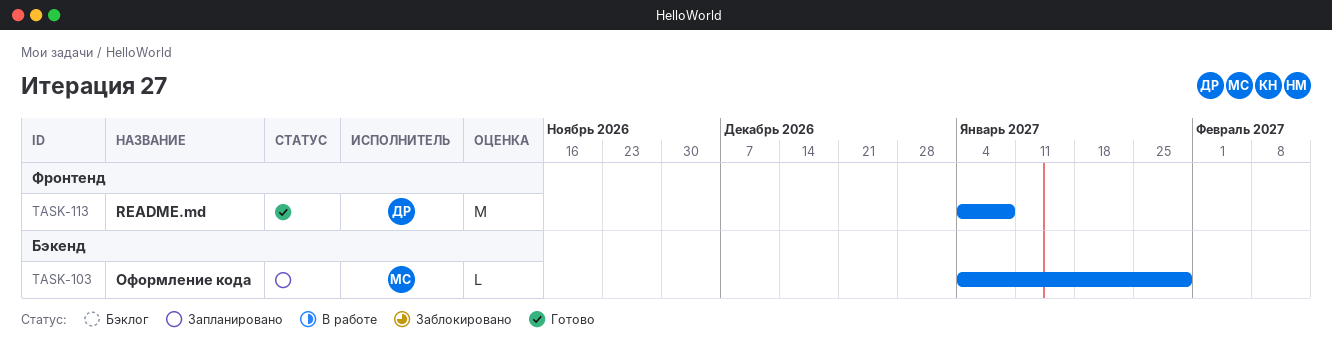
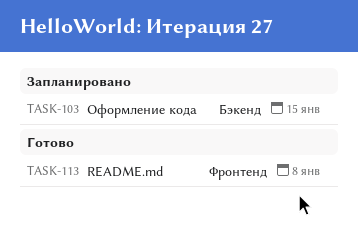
TASK-103, due: Jan 29 -> Jan 15

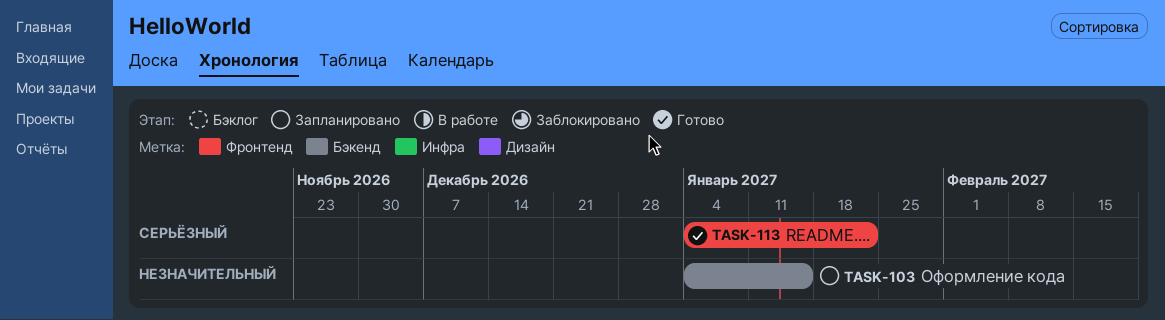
TASK-113, due: Jan 8 -> Jan 22

